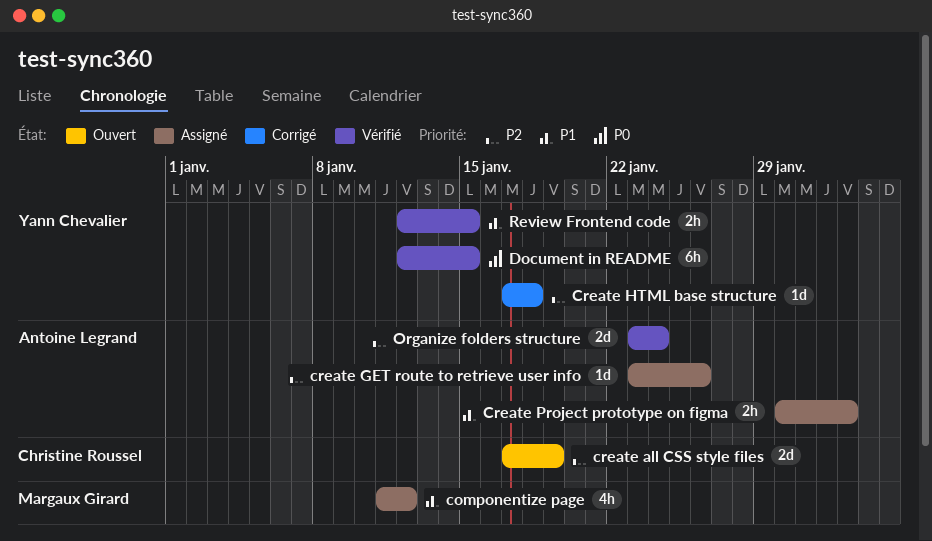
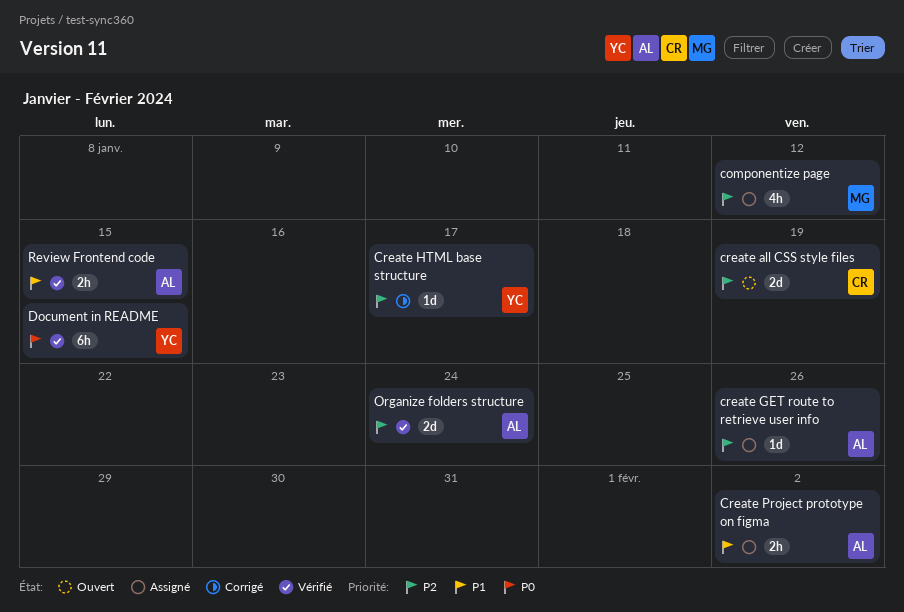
componentize page, priority: P1 -> P2
Create HTML base structure, due: Jan 18 -> Jan 17
Review Frontend code, owner: Yann Chevalier -> Antoine Legrand

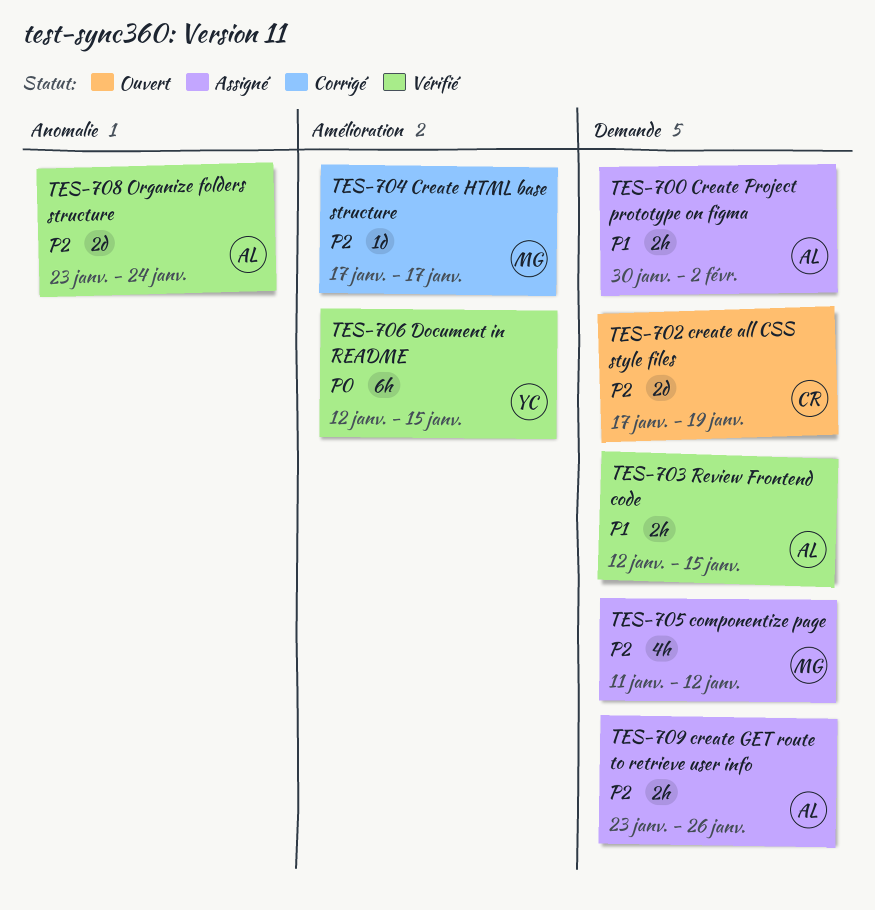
create GET route to retrieve user info, estimate: 1d -> 2h
Create HTML base structure, owner: YC -> MG

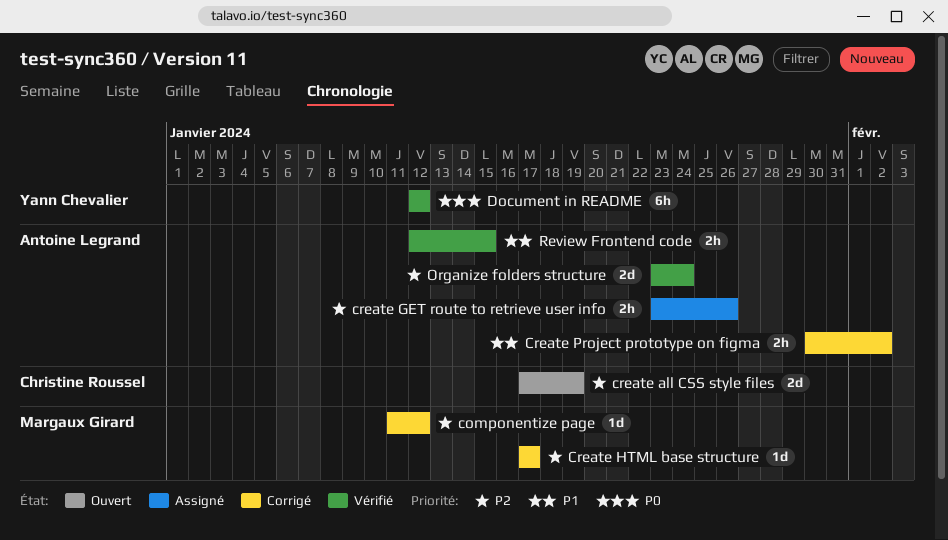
componentize page, status: Assigné -> Corrigé
componentize page, estimate: 4h -> 1d
Create Project prototype on figma, status: Assigné -> Corrigé
Document in README, due: Jan 15 -> Jan 12

